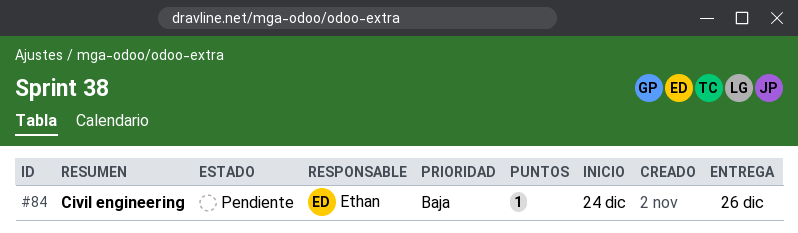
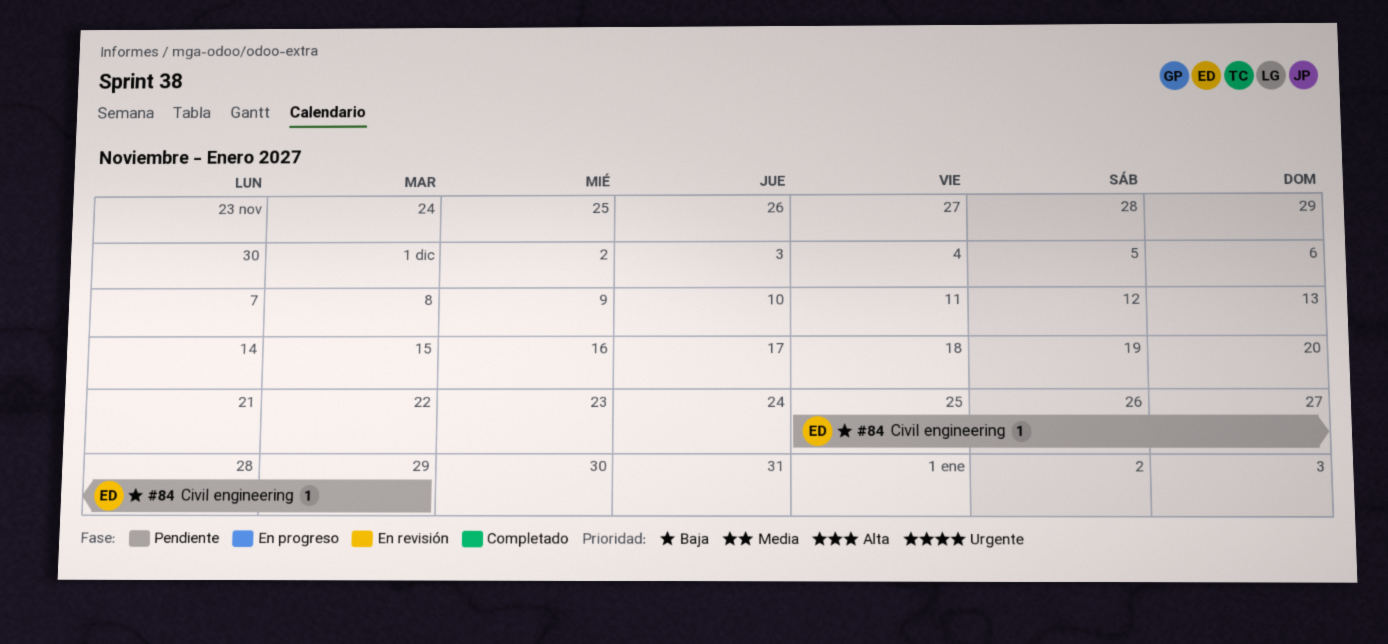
#84, start: Dec 24 -> Dec 25
#84, due: Dec 26 -> Dec 29

